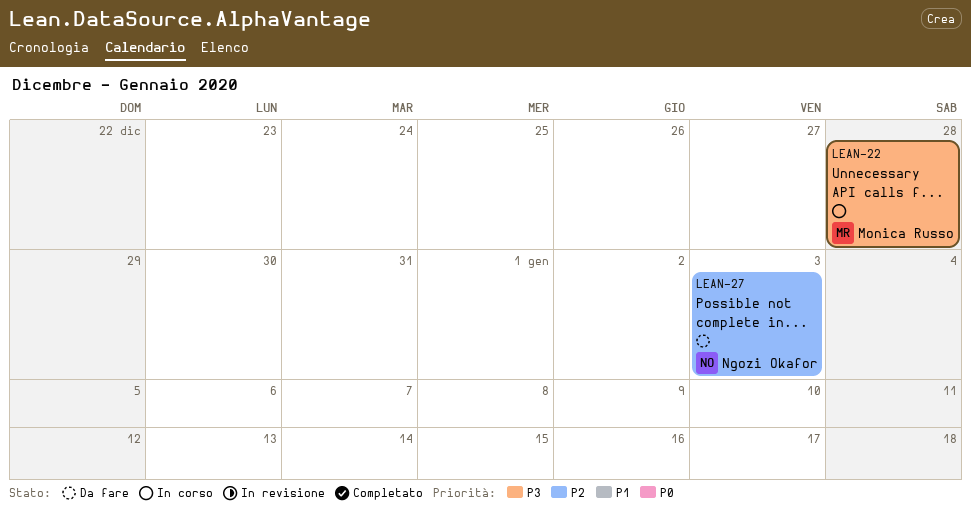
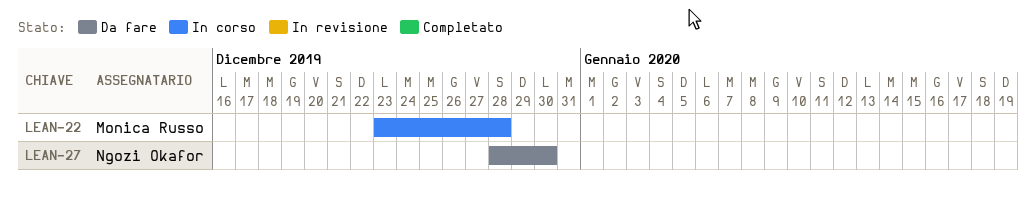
LEAN-27, due: Jan 3 -> Dec 30

